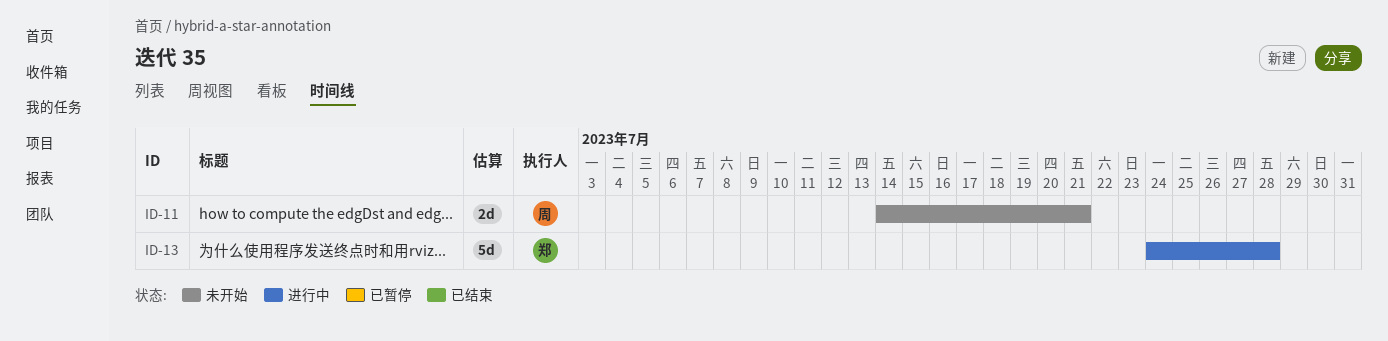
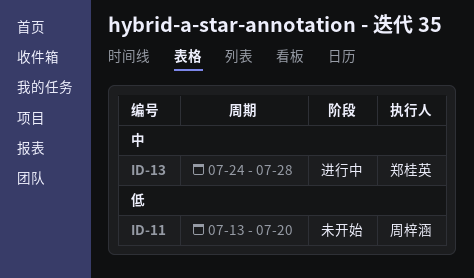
ID-11, start: Jul 14 -> Jul 13
ID-11, due: Jul 21 -> Jul 20

